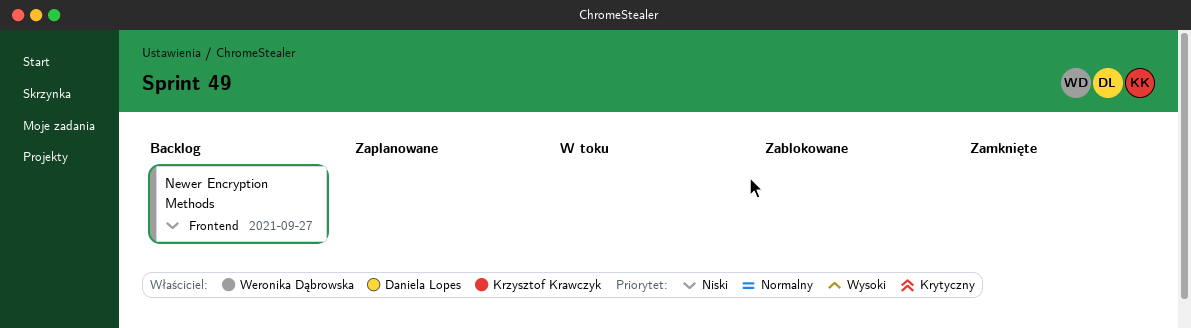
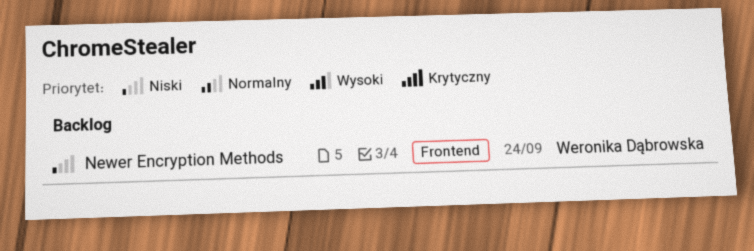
Newer Encryption Methods, due: Sep 27 -> Sep 24

